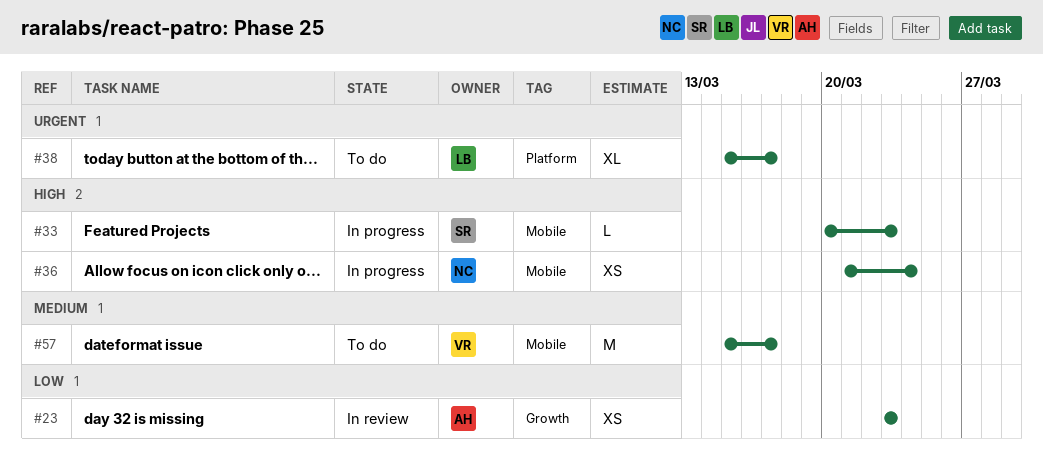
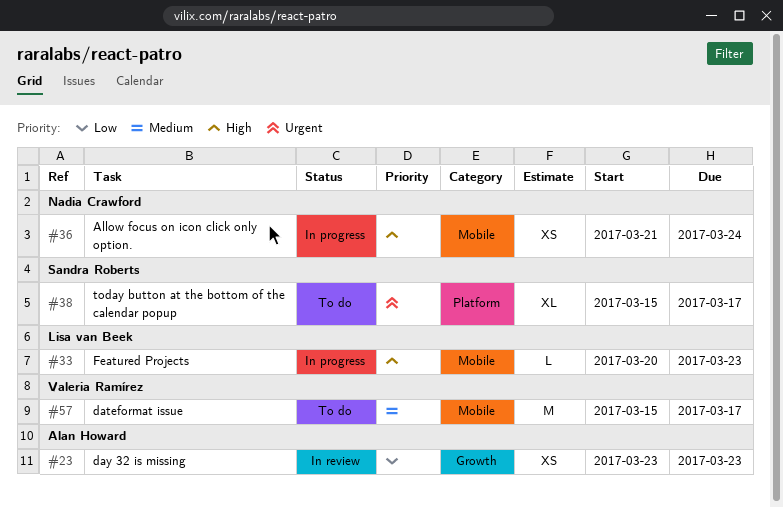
#33, owner: Sandra Roberts -> Lisa van Beek
#38, owner: Lisa van Beek -> Sandra Roberts

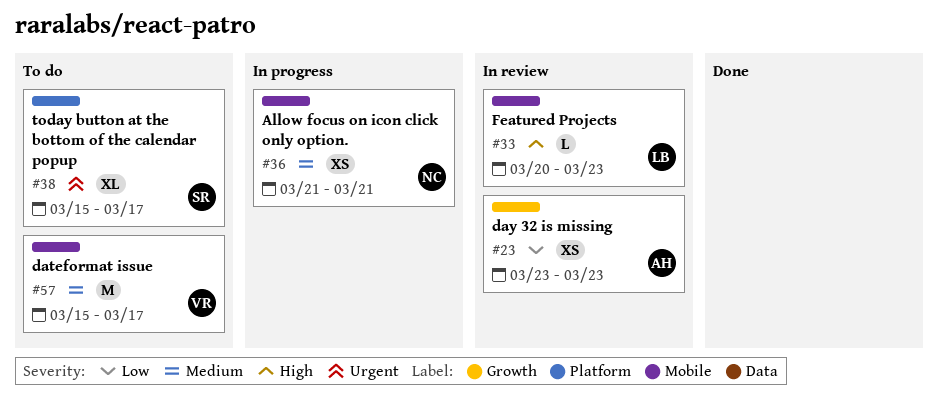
#33, status: In progress -> In review
#36, priority: High -> Medium
#36, due: Mar 24 -> Mar 21

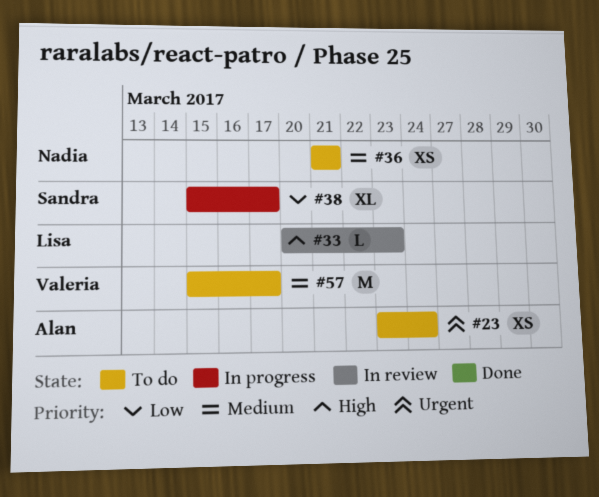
#23, status: In review -> To do
#23, priority: Low -> Urgent
#23, due: Mar 23 -> Mar 24
#36, status: In progress -> To do
#38, status: To do -> In progress
#38, priority: Urgent -> Low

